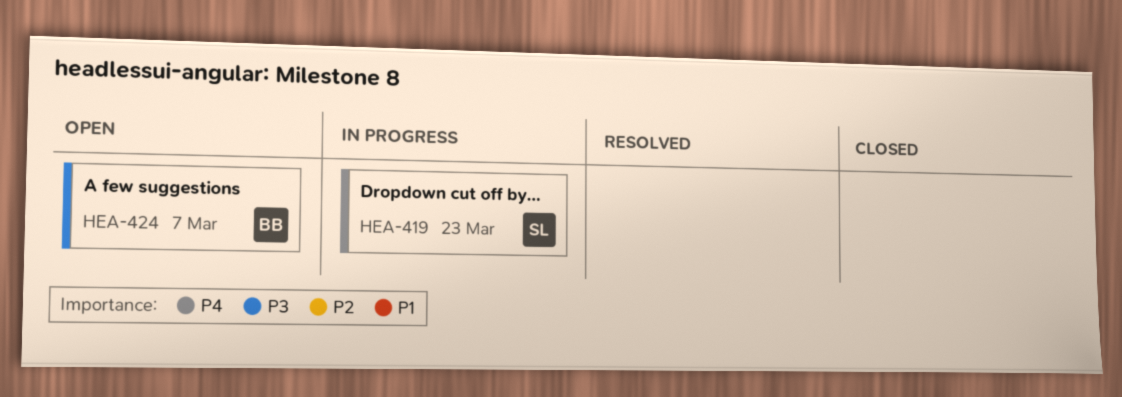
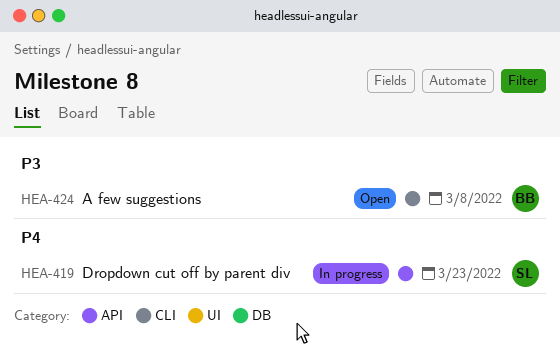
HEA-424, due: Mar 7 -> Mar 8

